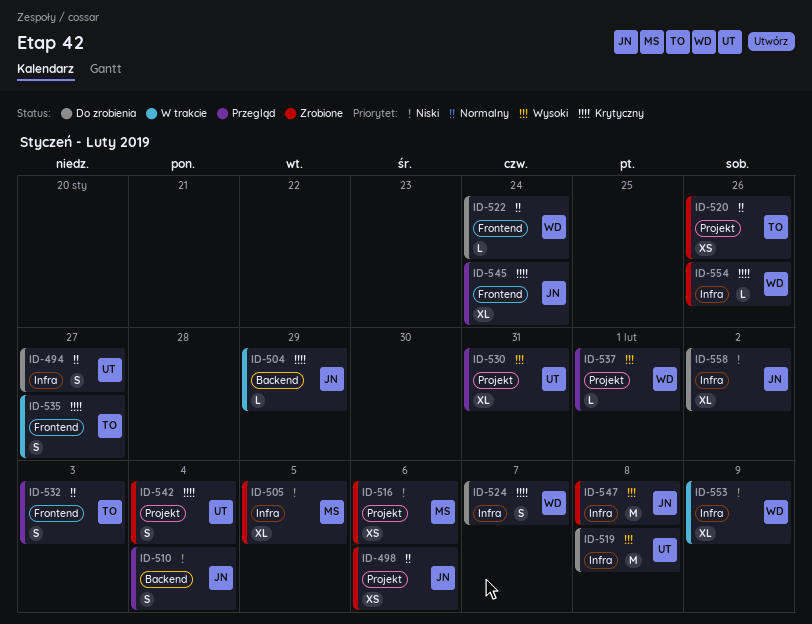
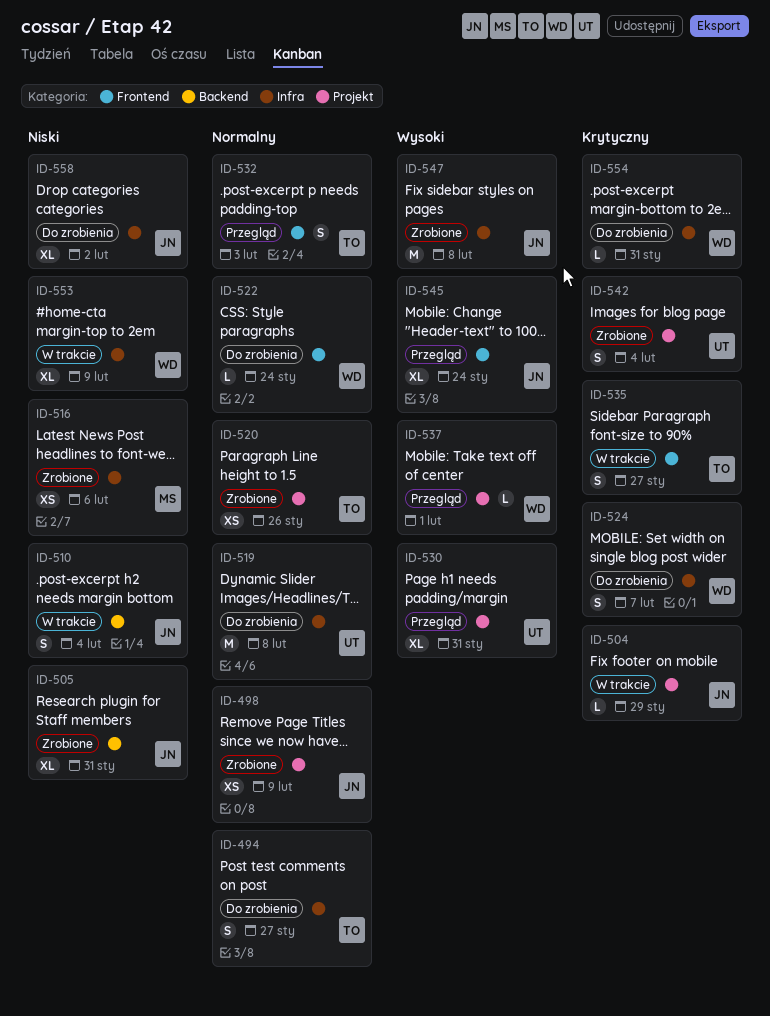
ID-494, owner: UT -> TO
ID-498, due: Feb 6 -> Feb 9
ID-504, label: Backend -> Projekt
ID-505, owner: MS -> JN
ID-505, label: Infra -> Backend
ID-505, due: Feb 5 -> Jan 31
ID-510, status: Przegląd -> W trakcie
ID-516, label: Projekt -> Infra
ID-519, priority: Wysoki -> Normalny
ID-545, priority: Krytyczny -> Wysoki
ID-554, status: Zrobione -> Do zrobienia
ID-554, due: Jan 26 -> Jan 31

